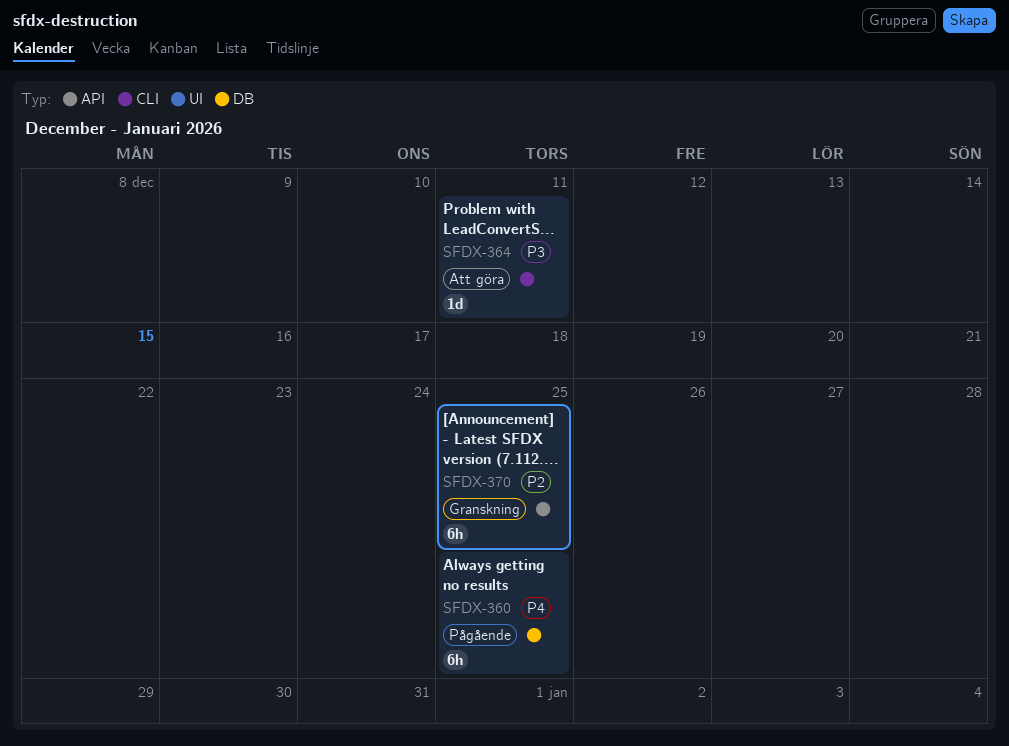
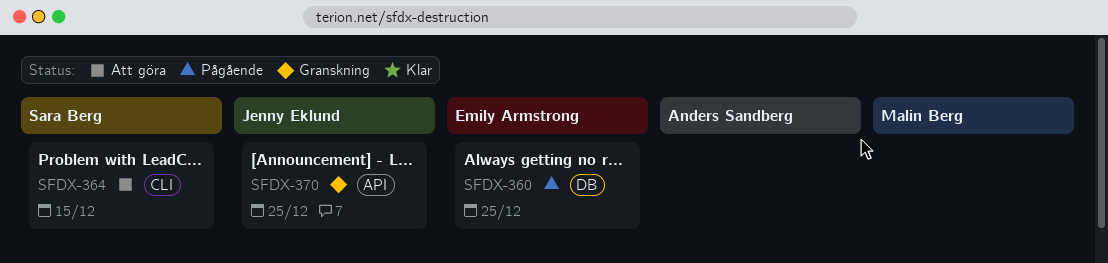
SFDX-364, due: Dec 11 -> Dec 15

